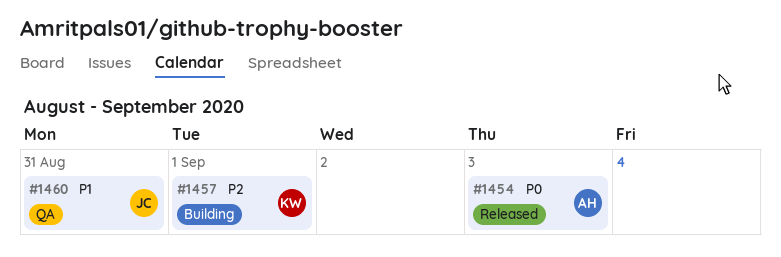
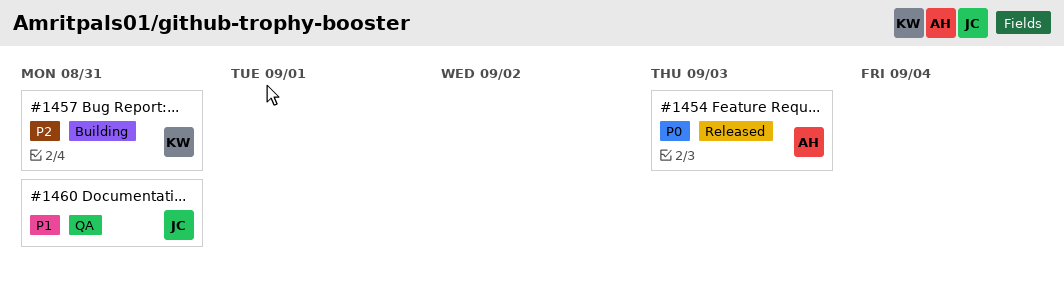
#1457, due: Sep 1 -> Aug 31

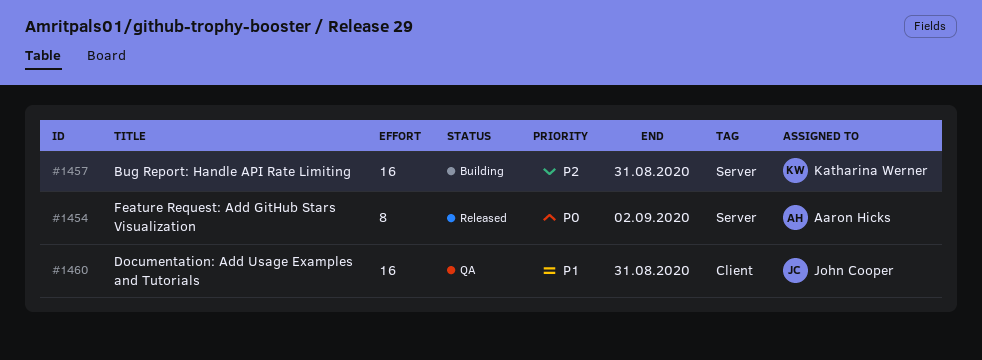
#1454, due: Sep 3 -> Sep 2

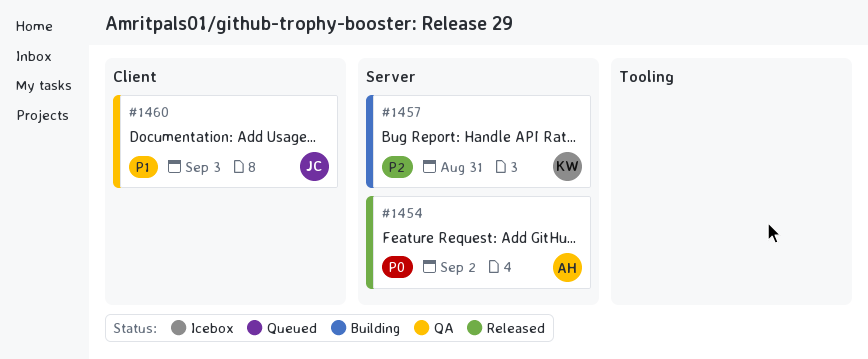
#1460, due: Aug 31 -> Sep 3

